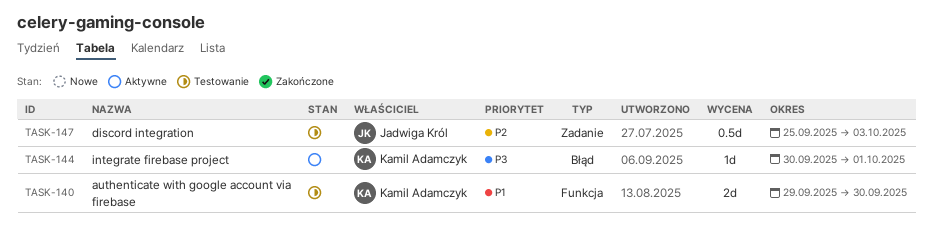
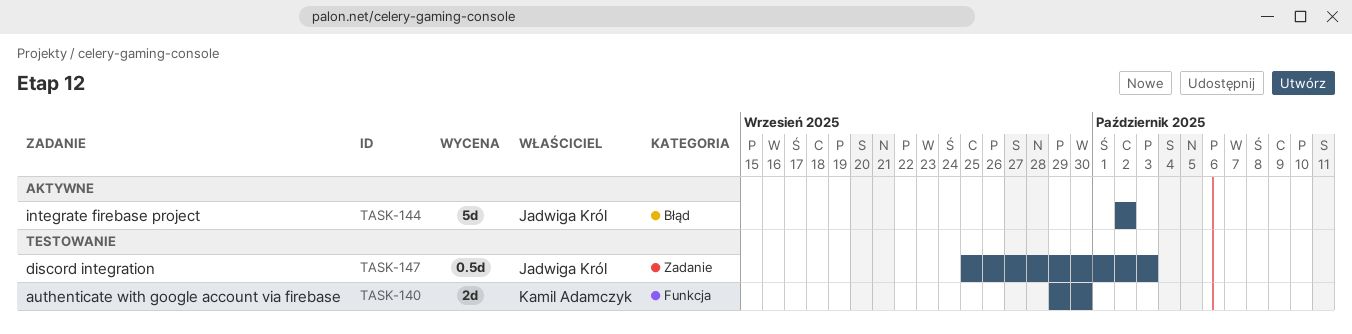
TASK-144, owner: Kamil Adamczyk -> Jadwiga Król
TASK-144, estimate: 1d -> 5d
TASK-144, start: Sep 30 -> Oct 2
TASK-144, due: Oct 1 -> Oct 2

